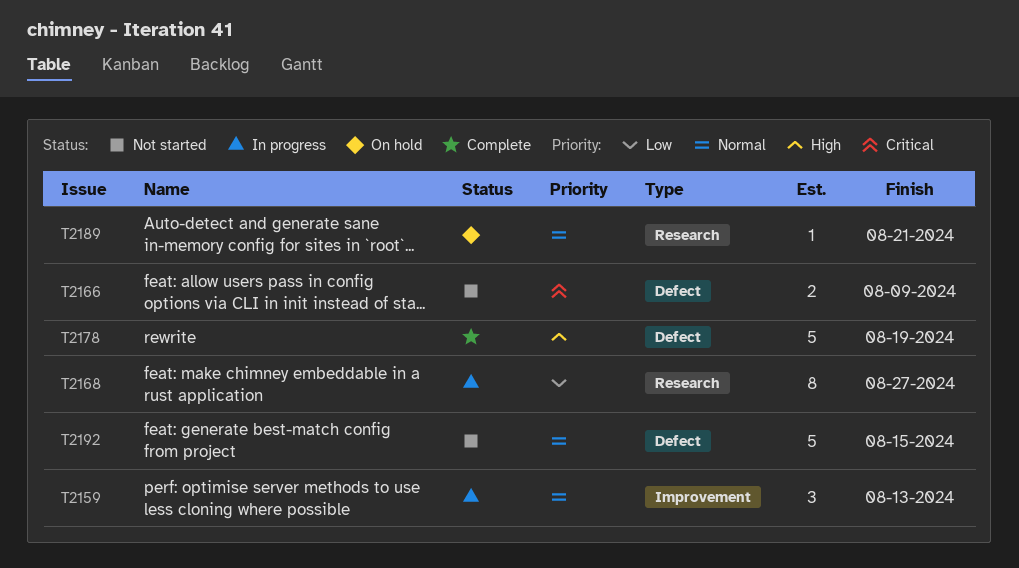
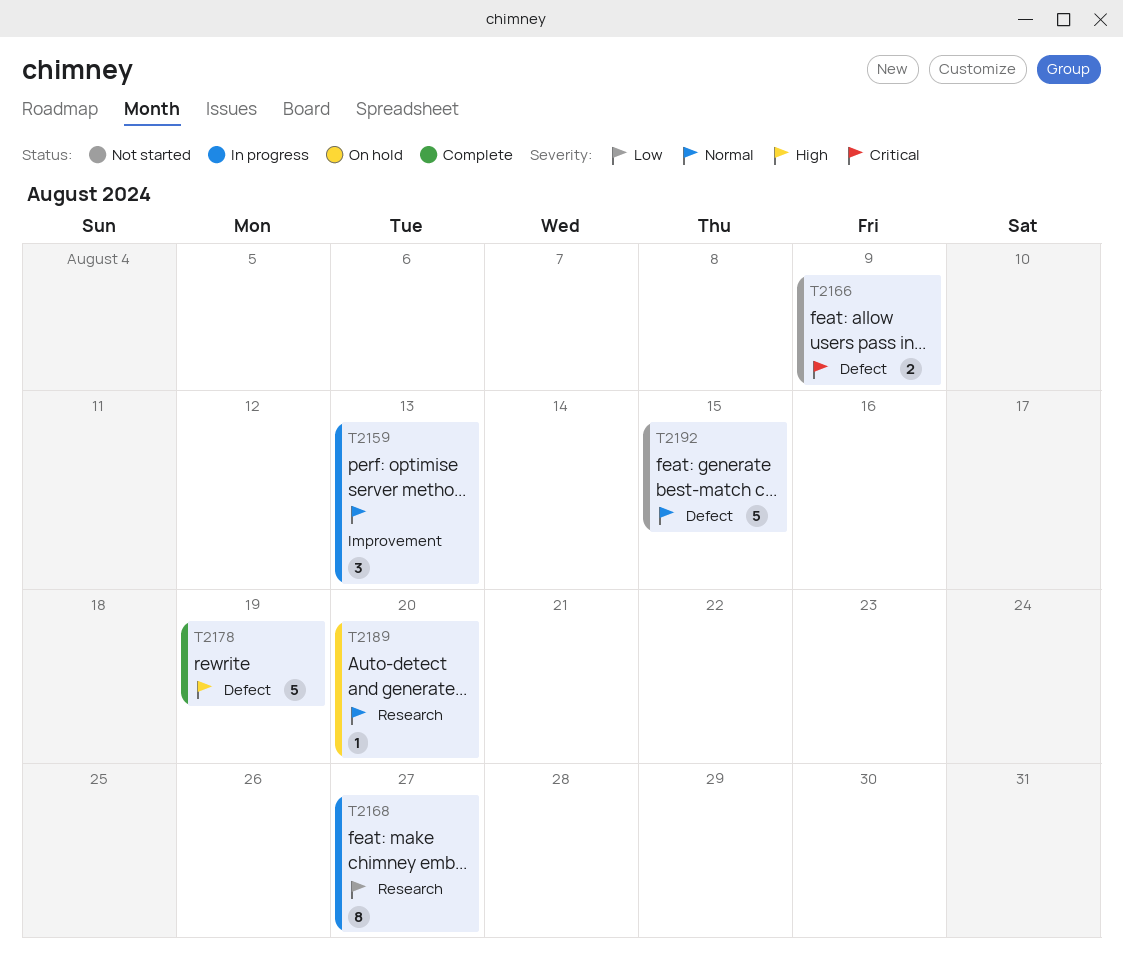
T2189, due: Aug 21 -> Aug 20

